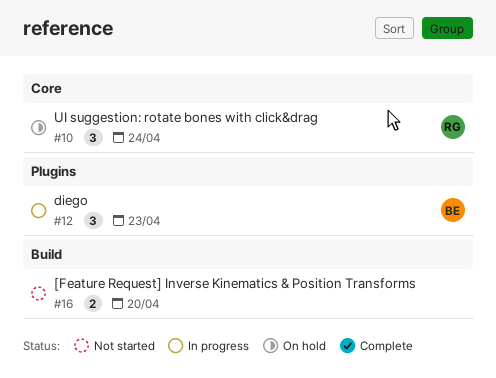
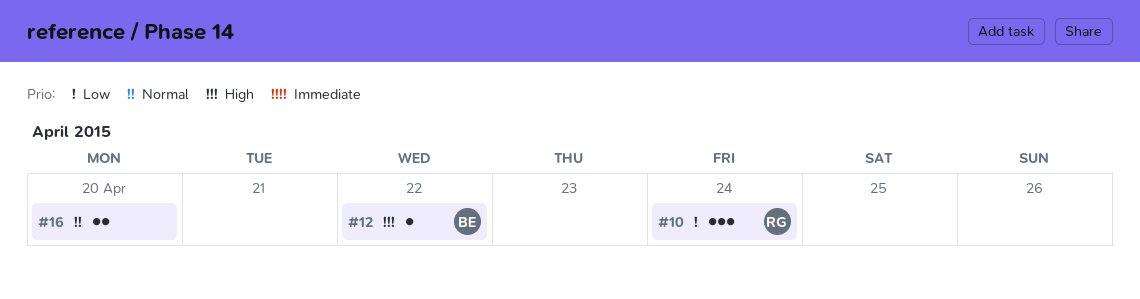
#12, estimate: 3 -> 1
#12, due: Apr 23 -> Apr 22

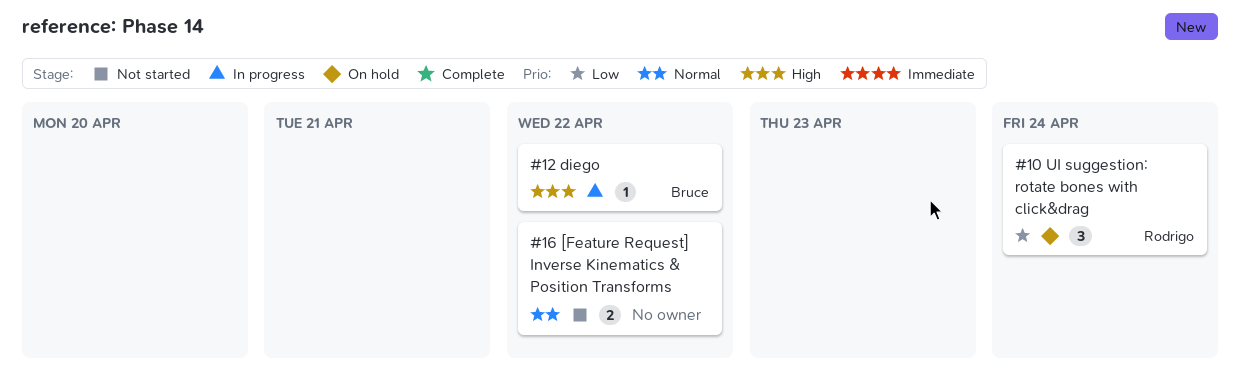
#16, due: Apr 20 -> Apr 22

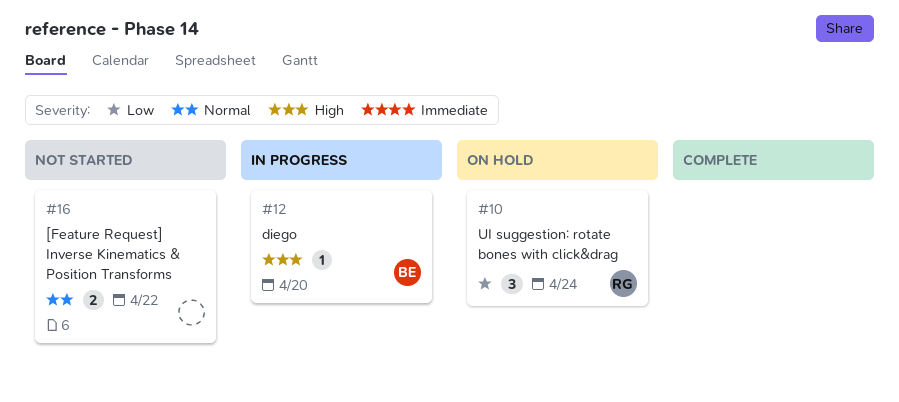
#12, due: Apr 22 -> Apr 20

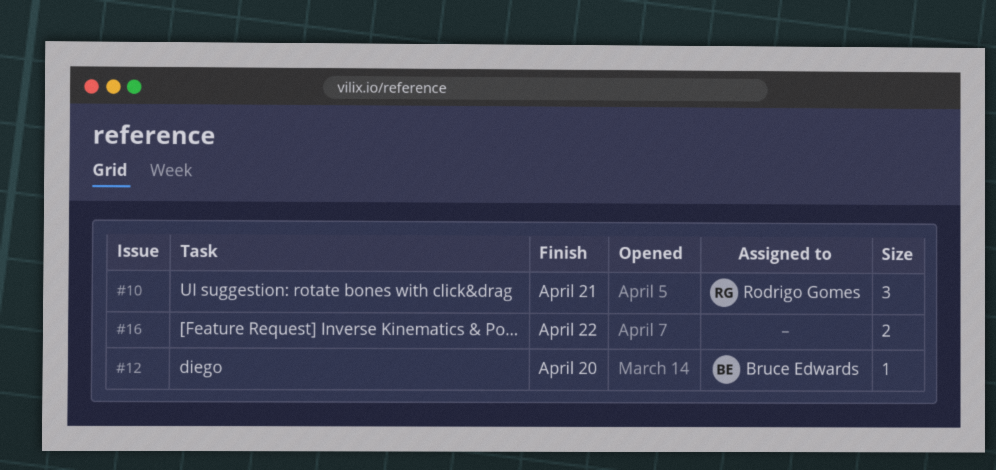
#10, due: Apr 24 -> Apr 21

